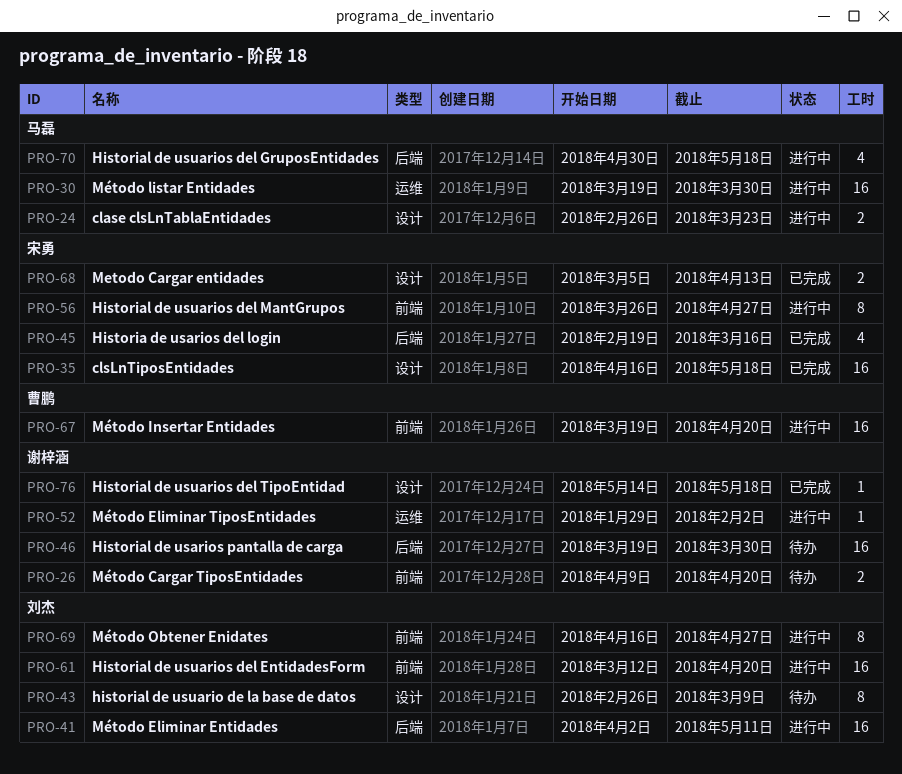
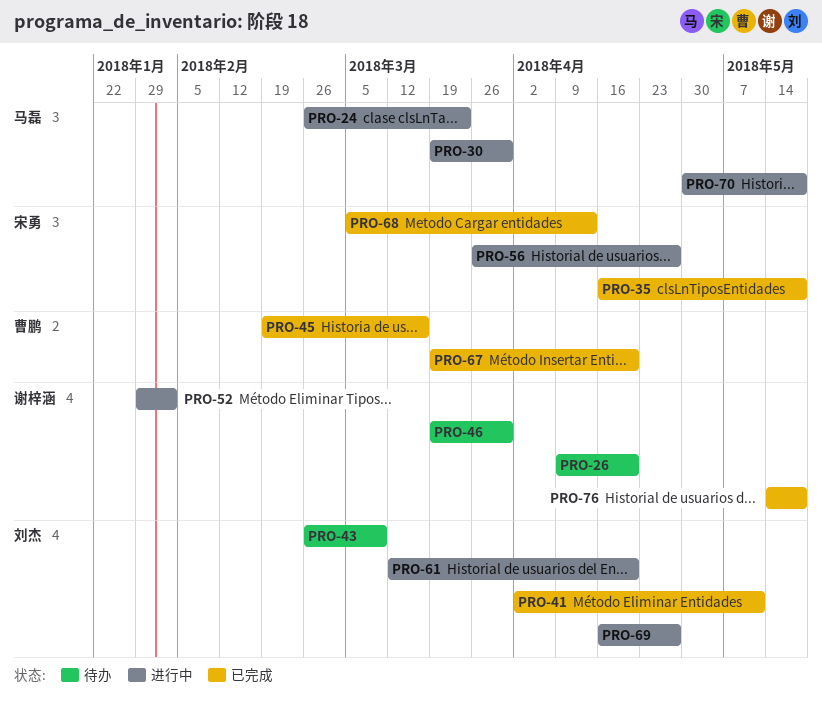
PRO-41, status: 进行中 -> 已完成
PRO-45, owner: 宋勇 -> 曹鹏
PRO-67, status: 进行中 -> 已完成

